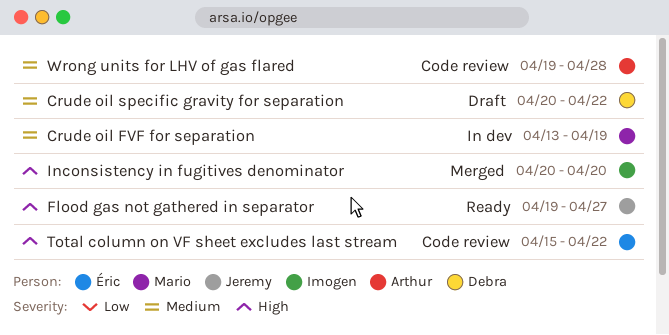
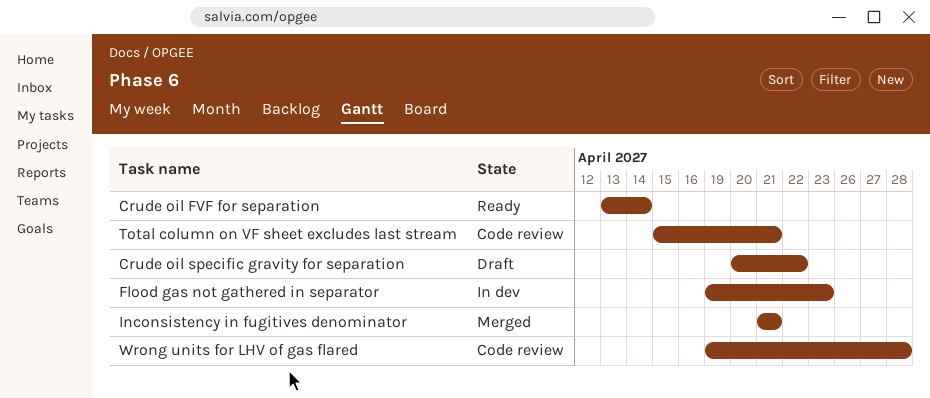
Crude oil FVF for separation, status: In dev -> Ready
Crude oil FVF for separation, due: Apr 19 -> Apr 14
Flood gas not gathered in separator, status: Ready -> In dev
Flood gas not gathered in separator, due: Apr 27 -> Apr 23
Inconsistency in fugitives denominator, start: Apr 20 -> Apr 21
Inconsistency in fugitives denominator, due: Apr 20 -> Apr 21
Total column on VF sheet excludes last stream, due: Apr 22 -> Apr 21

